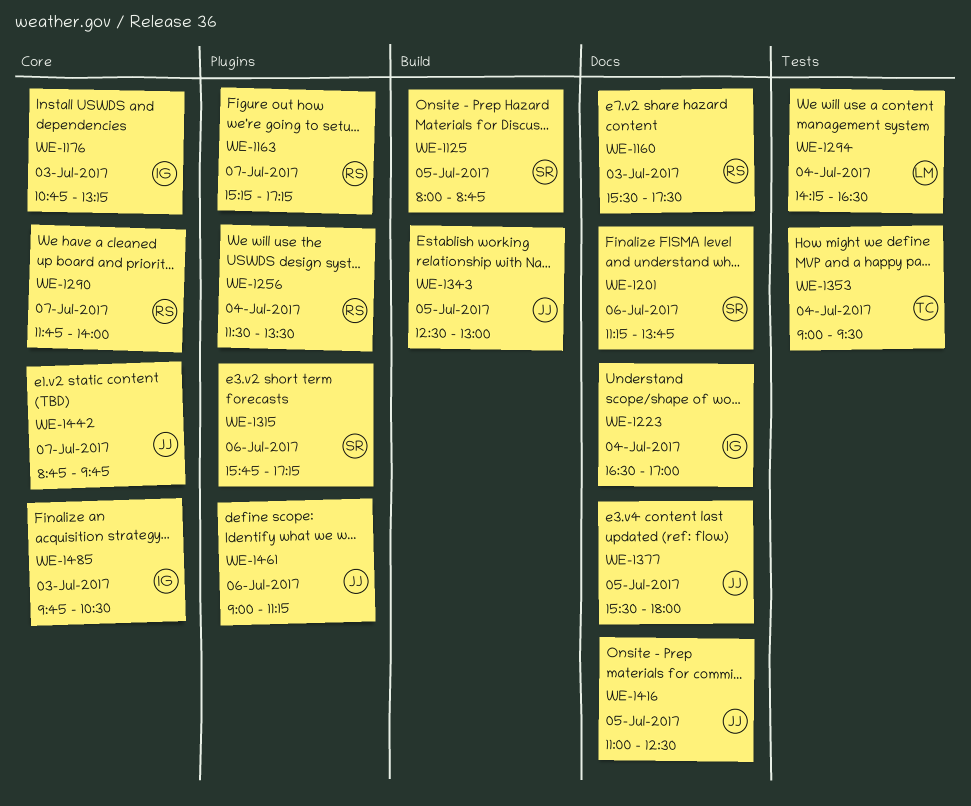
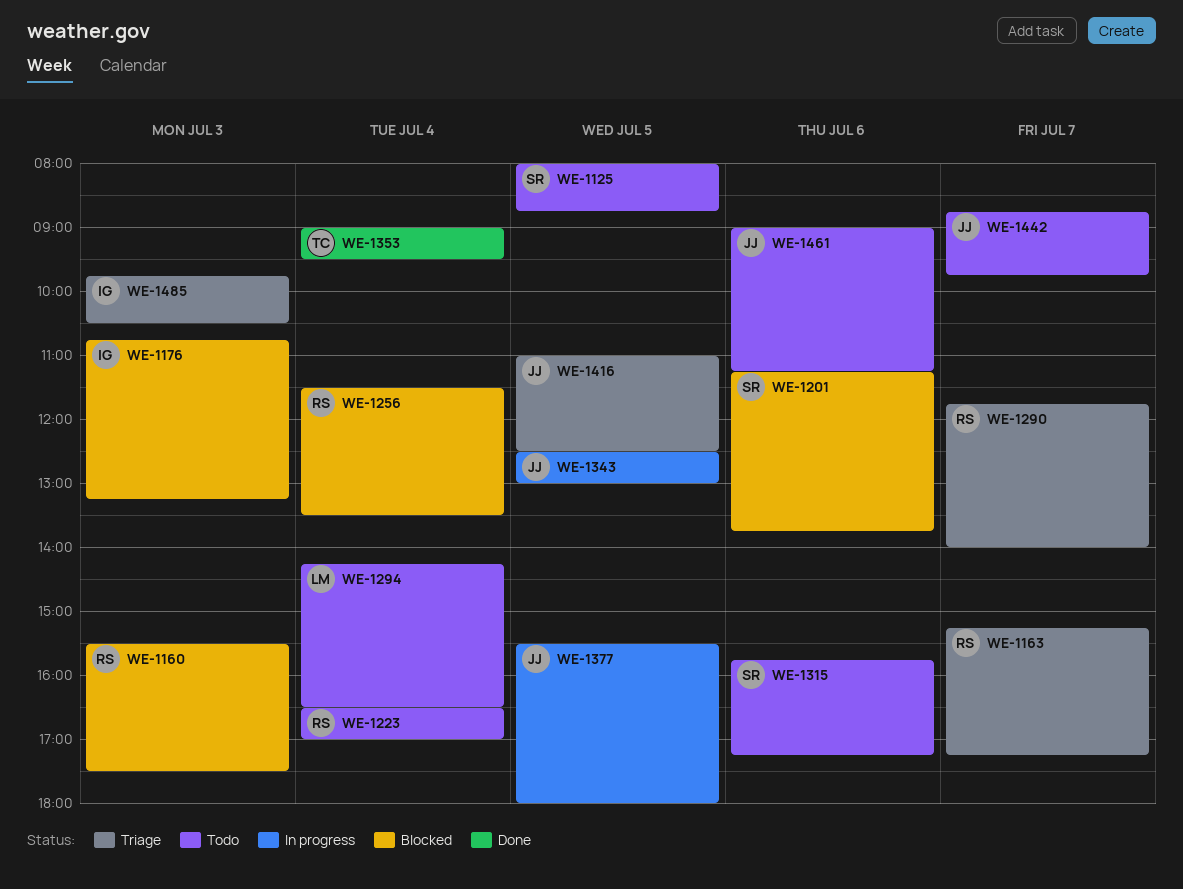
WE-1223, owner: IG -> RS

